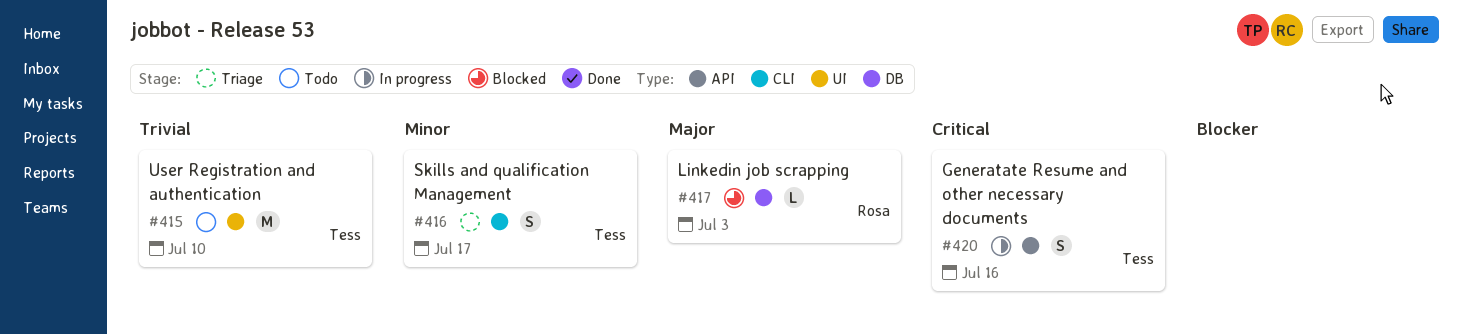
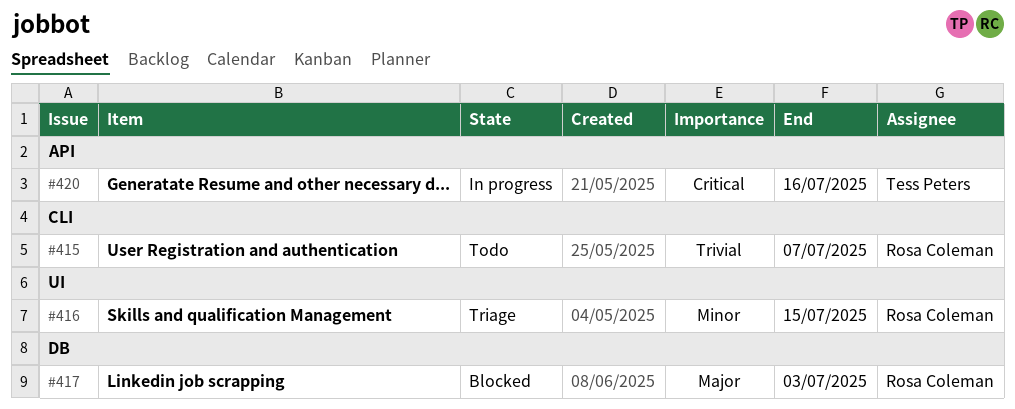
#415, owner: Tess Peters -> Rosa Coleman
#415, label: UI -> CLI
#415, due: Jul 10 -> Jul 7
#416, owner: Tess Peters -> Rosa Coleman
#416, label: CLI -> UI
#416, due: Jul 17 -> Jul 15

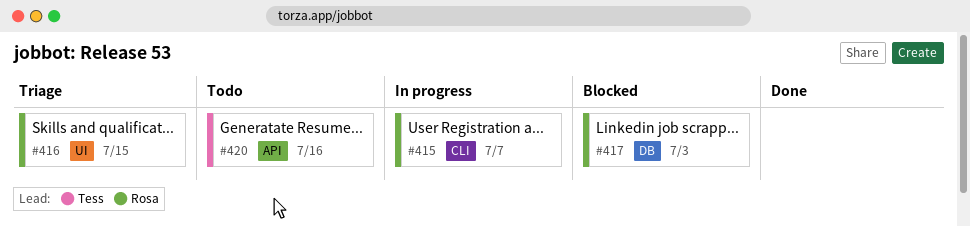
#415, status: Todo -> In progress
#420, status: In progress -> Todo

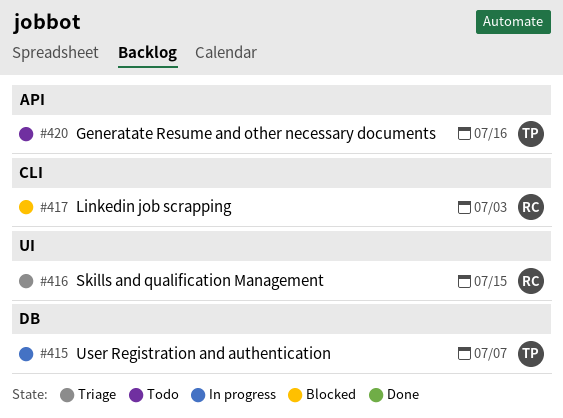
#415, owner: Rosa -> Tess
#415, label: CLI -> DB
#417, label: DB -> CLI

